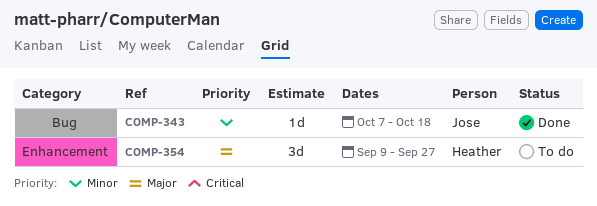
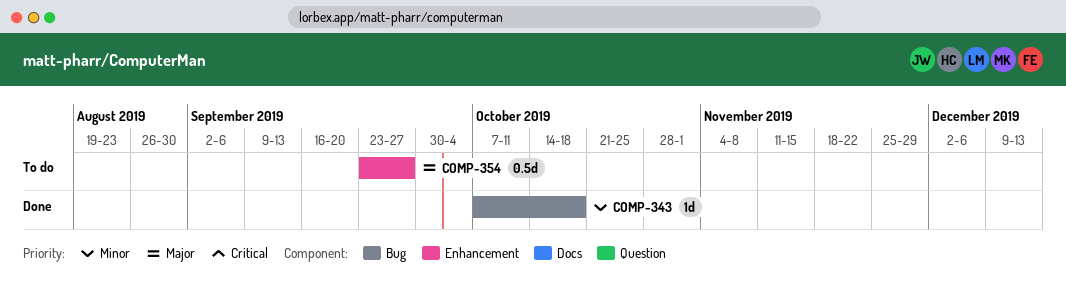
COMP-354, estimate: 3d -> 0.5d
COMP-354, start: Sep 9 -> Sep 23

